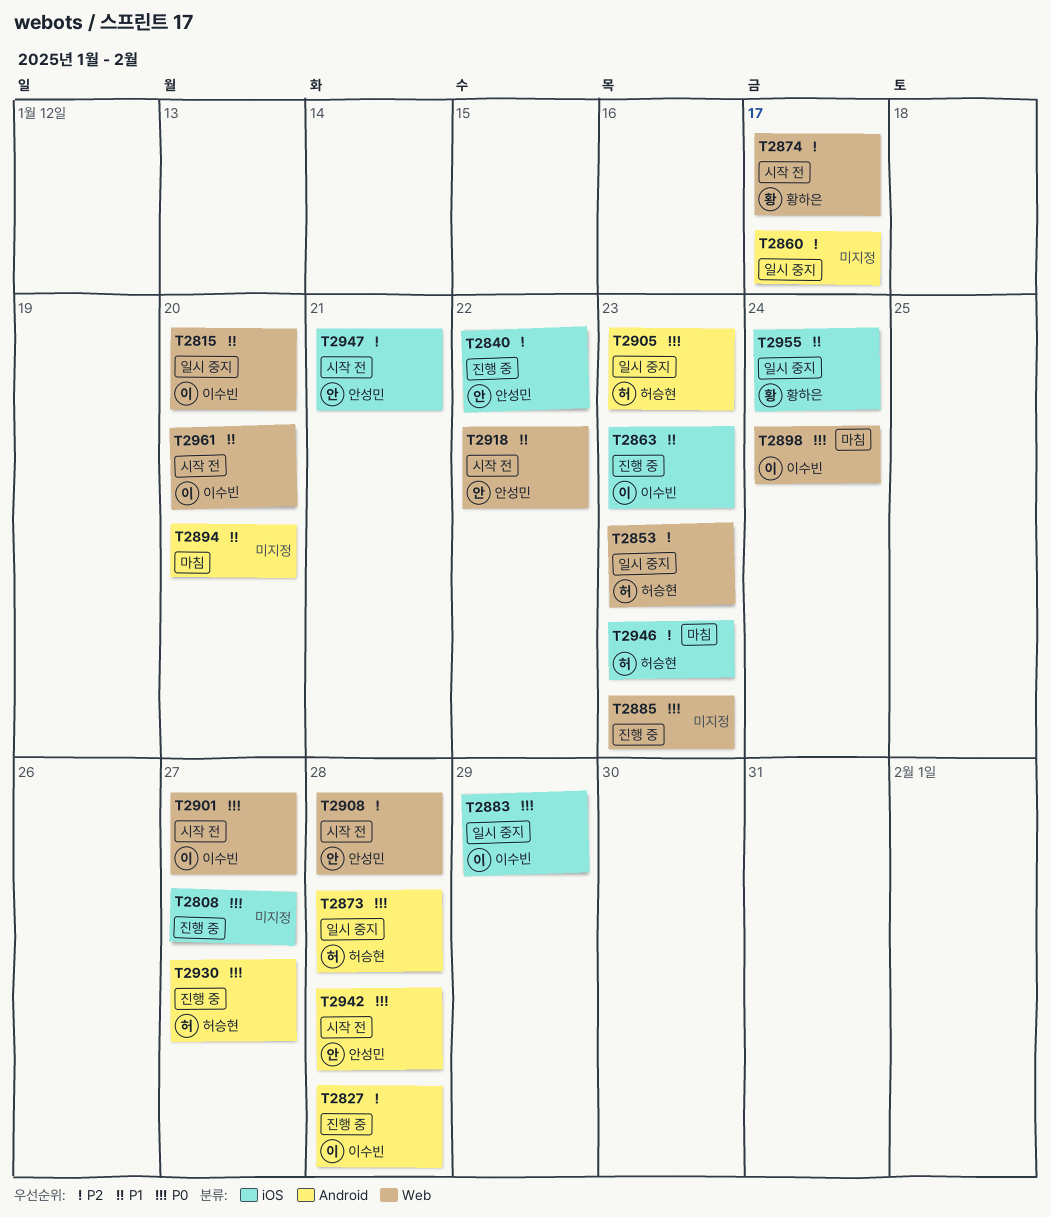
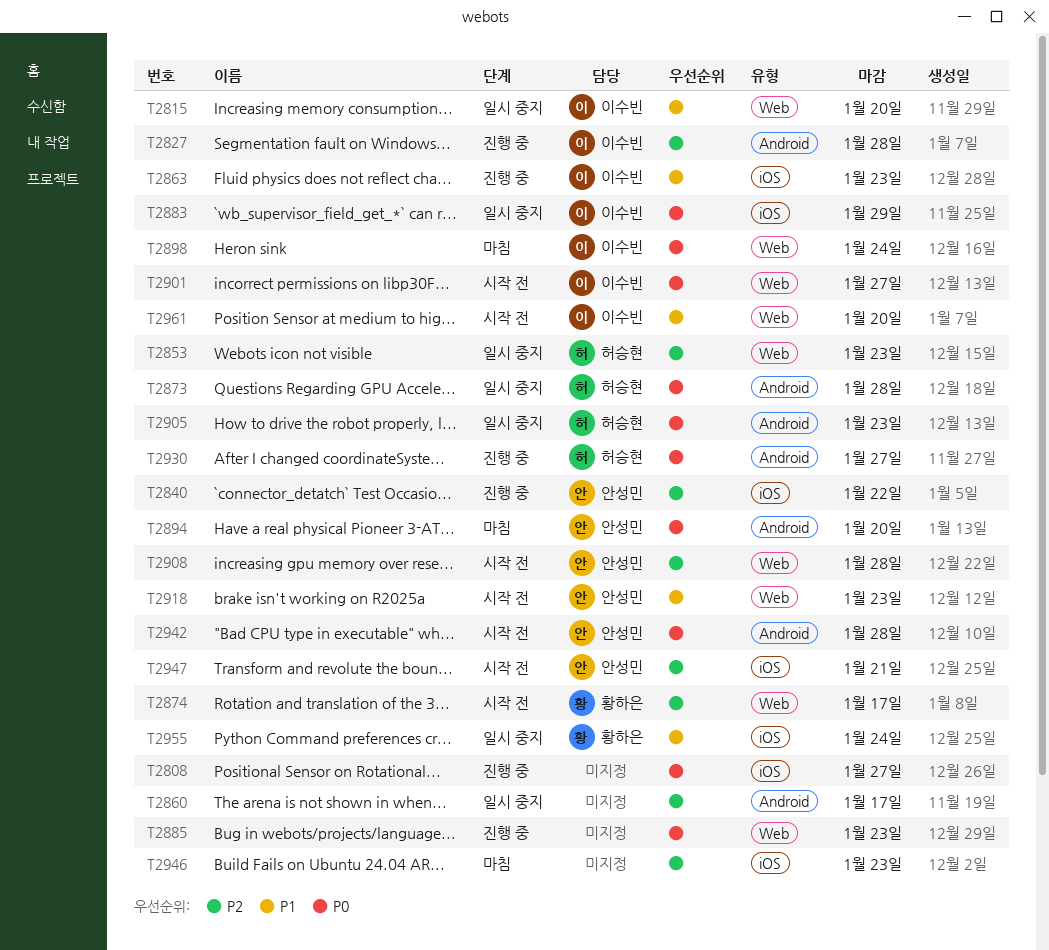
T2894, owner: none -> 안성민
T2894, priority: P1 -> P0
T2918, due: Jan 22 -> Jan 23
T2946, owner: 허승현 -> none

